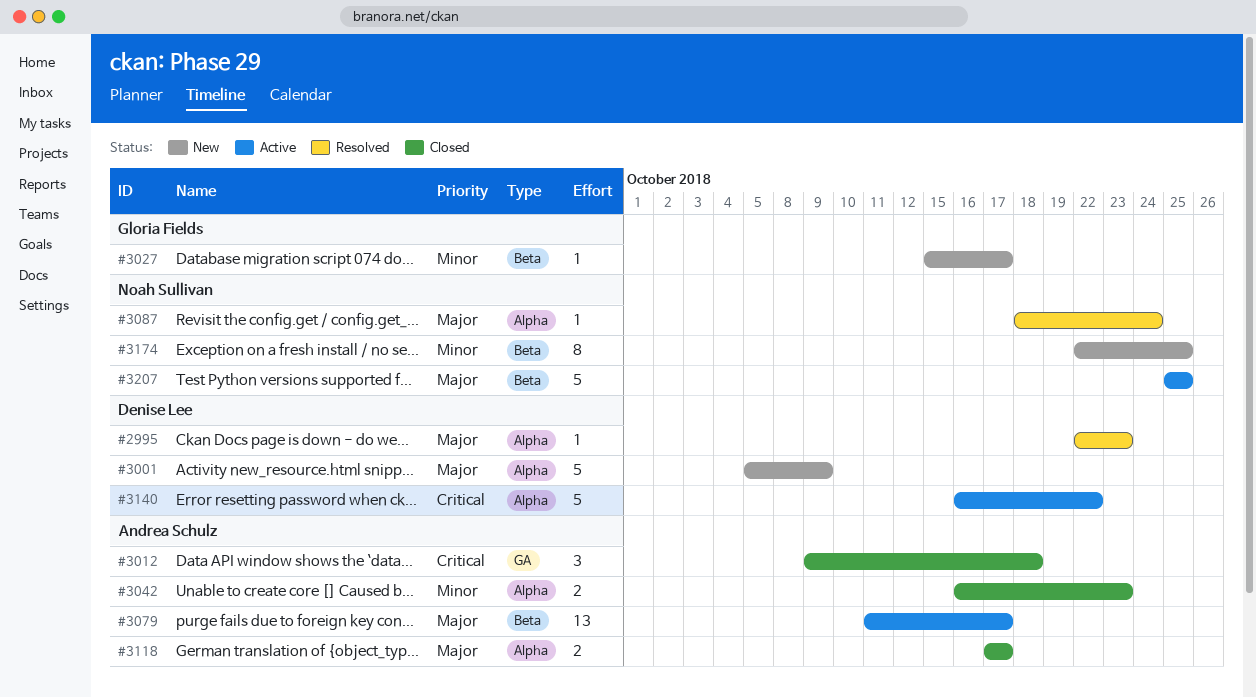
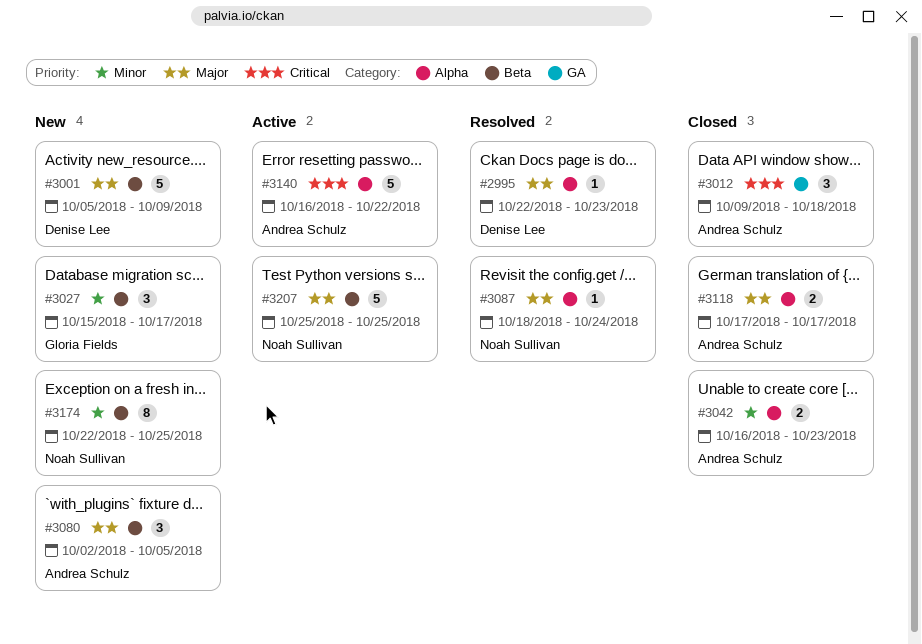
#3001, label: Alpha -> Beta
#3027, estimate: 1 -> 3
#3079: present -> none
#3080: none -> present
#3140, owner: Denise Lee -> Andrea Schulz

